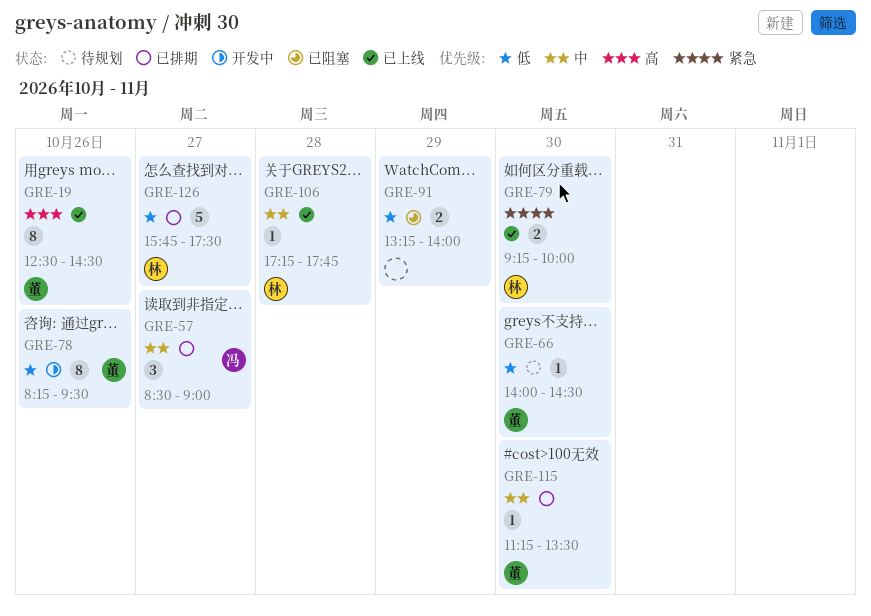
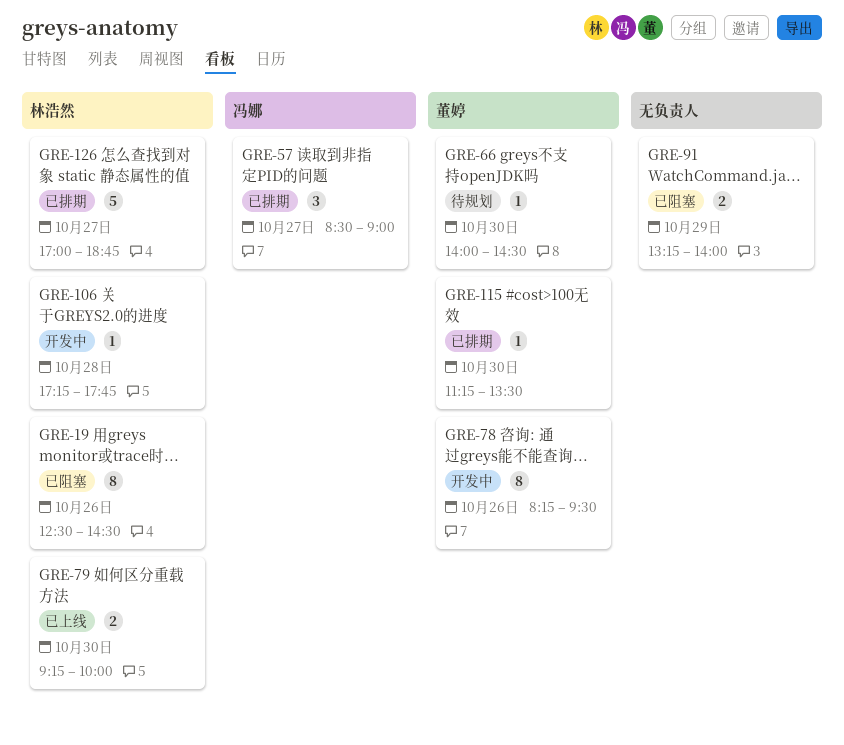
GRE-19, status: 已上线 -> 已阻塞
GRE-19, owner: 董婷 -> 林浩然
GRE-106, status: 已上线 -> 开发中
GRE-126, begins: 15:45 -> 17:00
GRE-126, ends: 17:30 -> 18:45

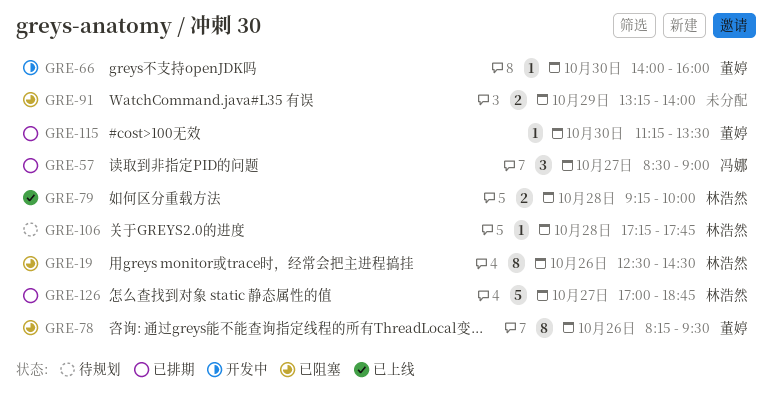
GRE-66, status: 待规划 -> 开发中
GRE-66, ends: 14:30 -> 16:00
GRE-78, status: 开发中 -> 已阻塞
GRE-79, day: Oct 30 -> Oct 28
GRE-106, status: 开发中 -> 待规划

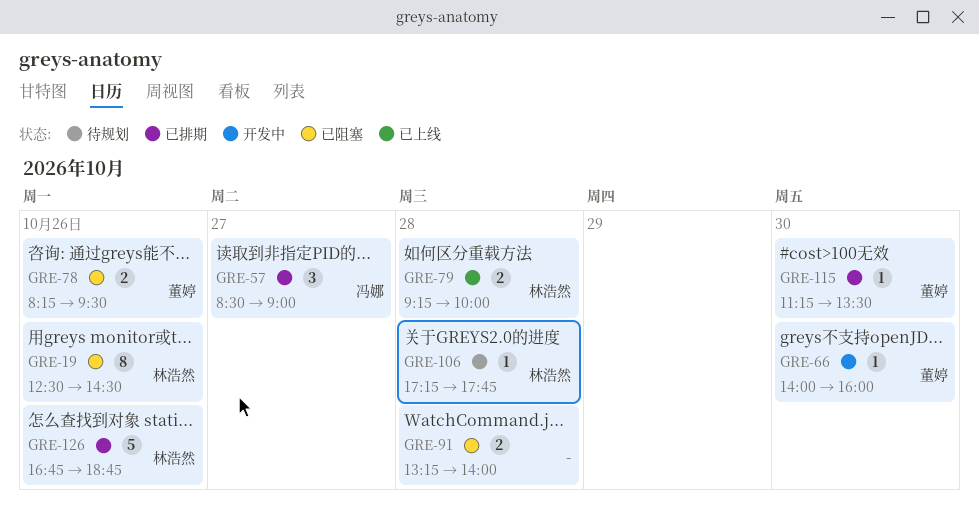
GRE-78, estimate: 8 -> 2
GRE-91, day: Oct 29 -> Oct 28
GRE-126, day: Oct 27 -> Oct 26
GRE-126, begins: 17:00 -> 16:45

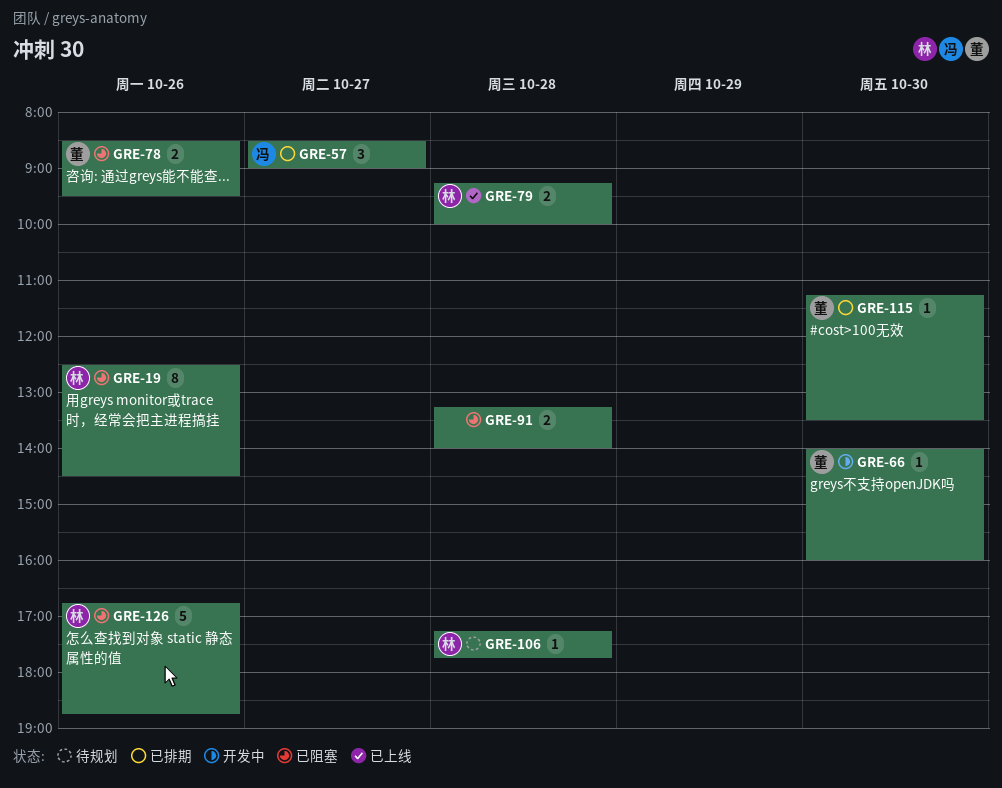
GRE-78, begins: 08:15 -> 08:30
GRE-126, status: 已排期 -> 已阻塞

